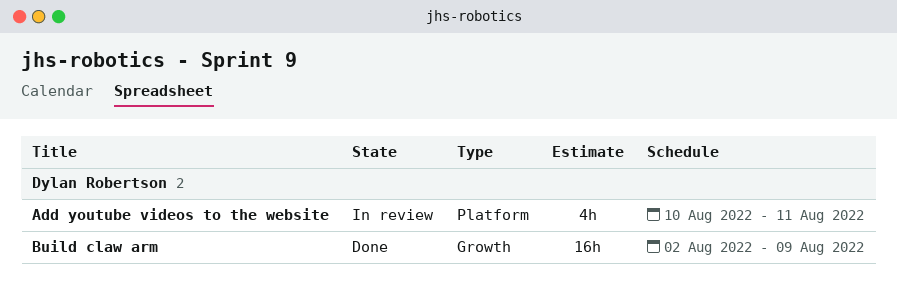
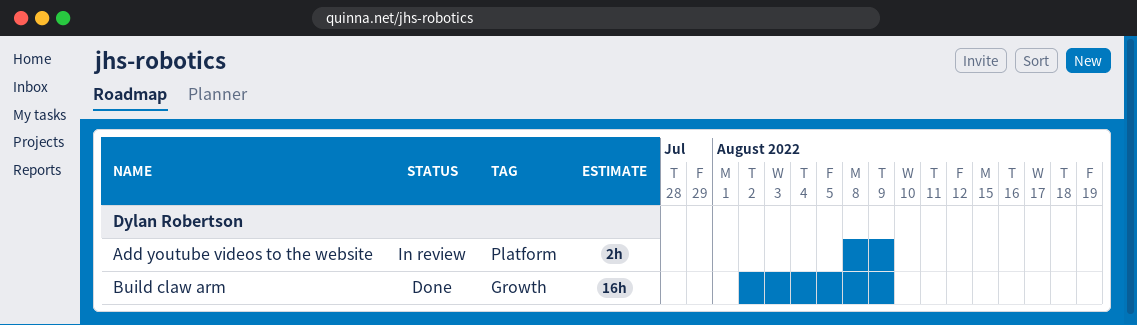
Add youtube videos to the website, estimate: 4h -> 2h
Add youtube videos to the website, start: Aug 10 -> Aug 8
Add youtube videos to the website, due: Aug 11 -> Aug 9

